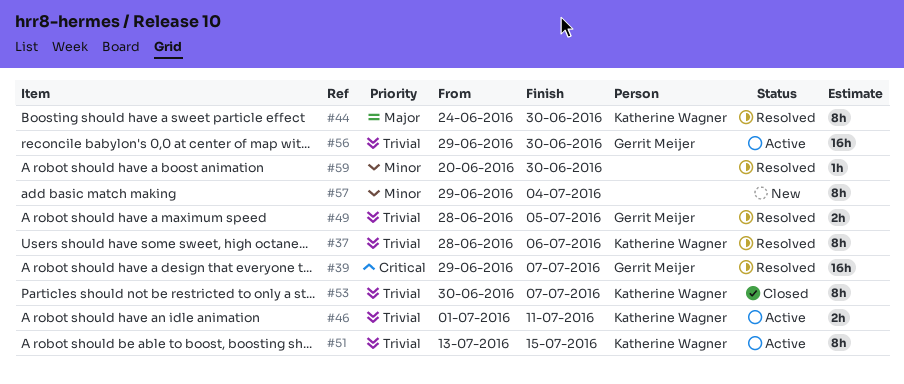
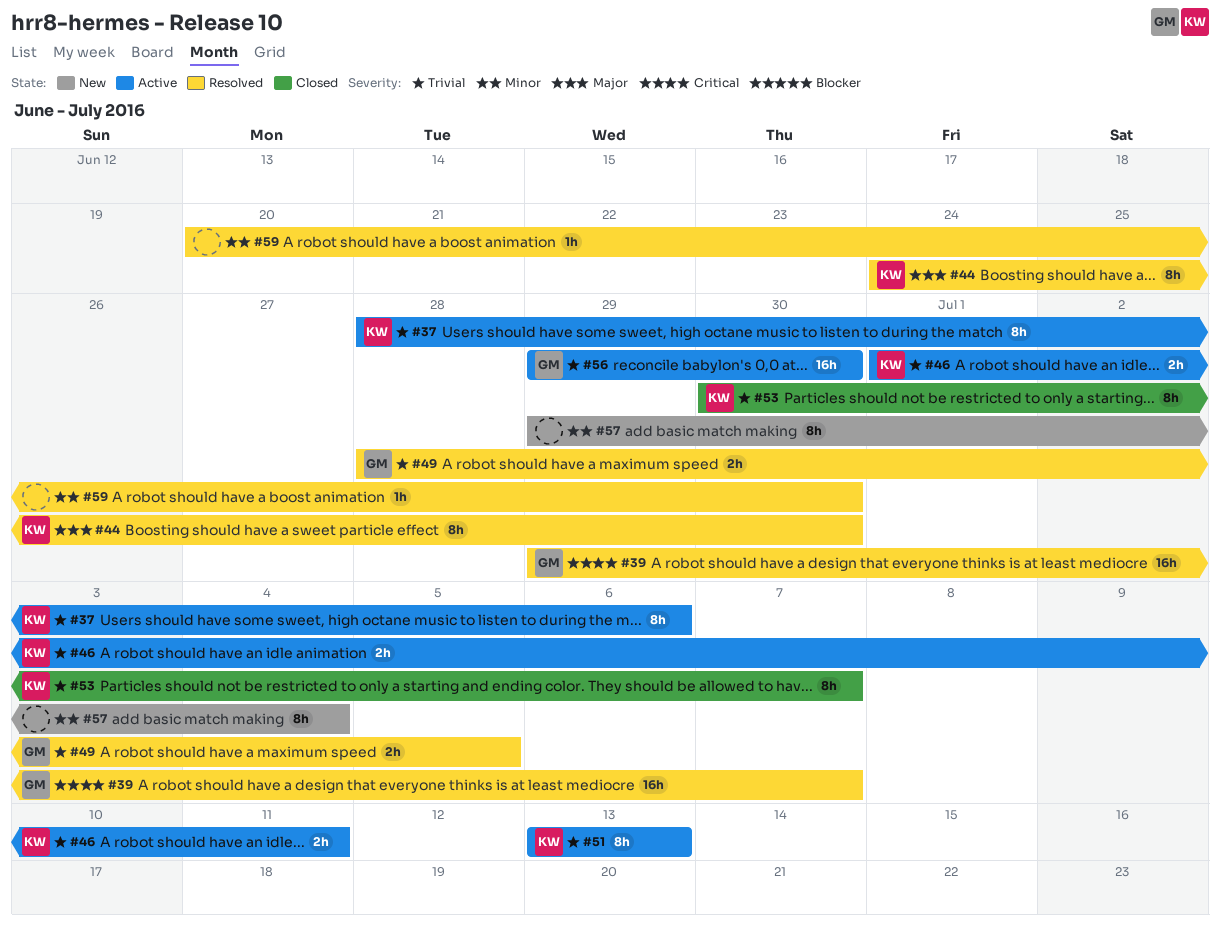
#37, status: Resolved -> Active
#51, due: Jul 15 -> Jul 13

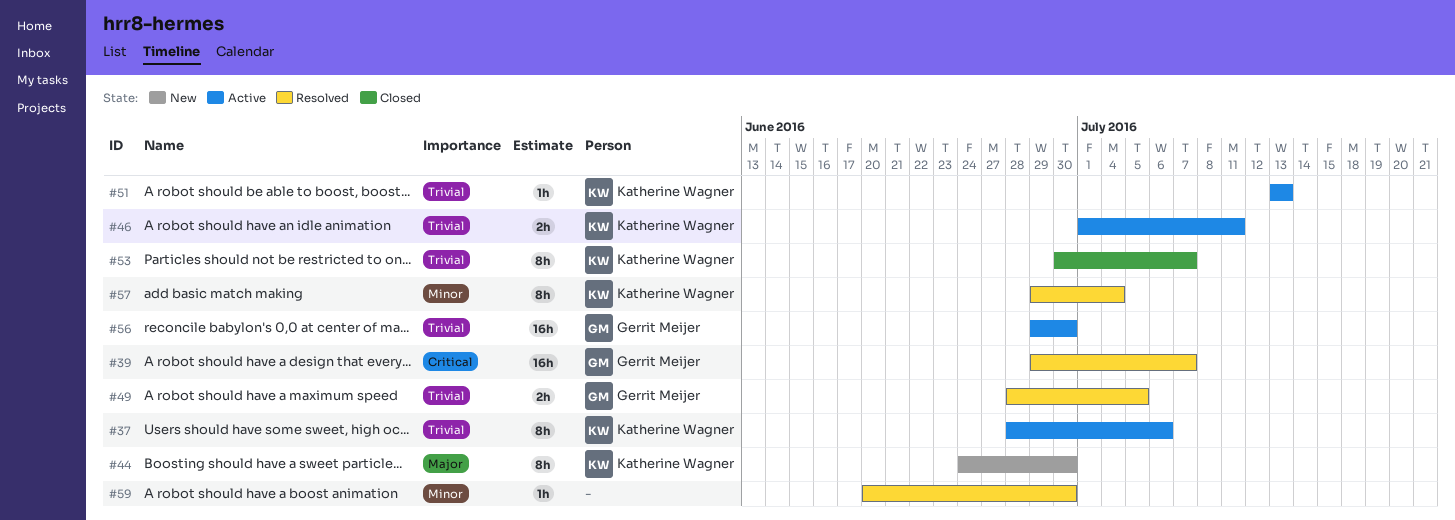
#44, status: Resolved -> New
#51, estimate: 8h -> 1h
#57, status: New -> Resolved
#57, owner: none -> Katherine Wagner

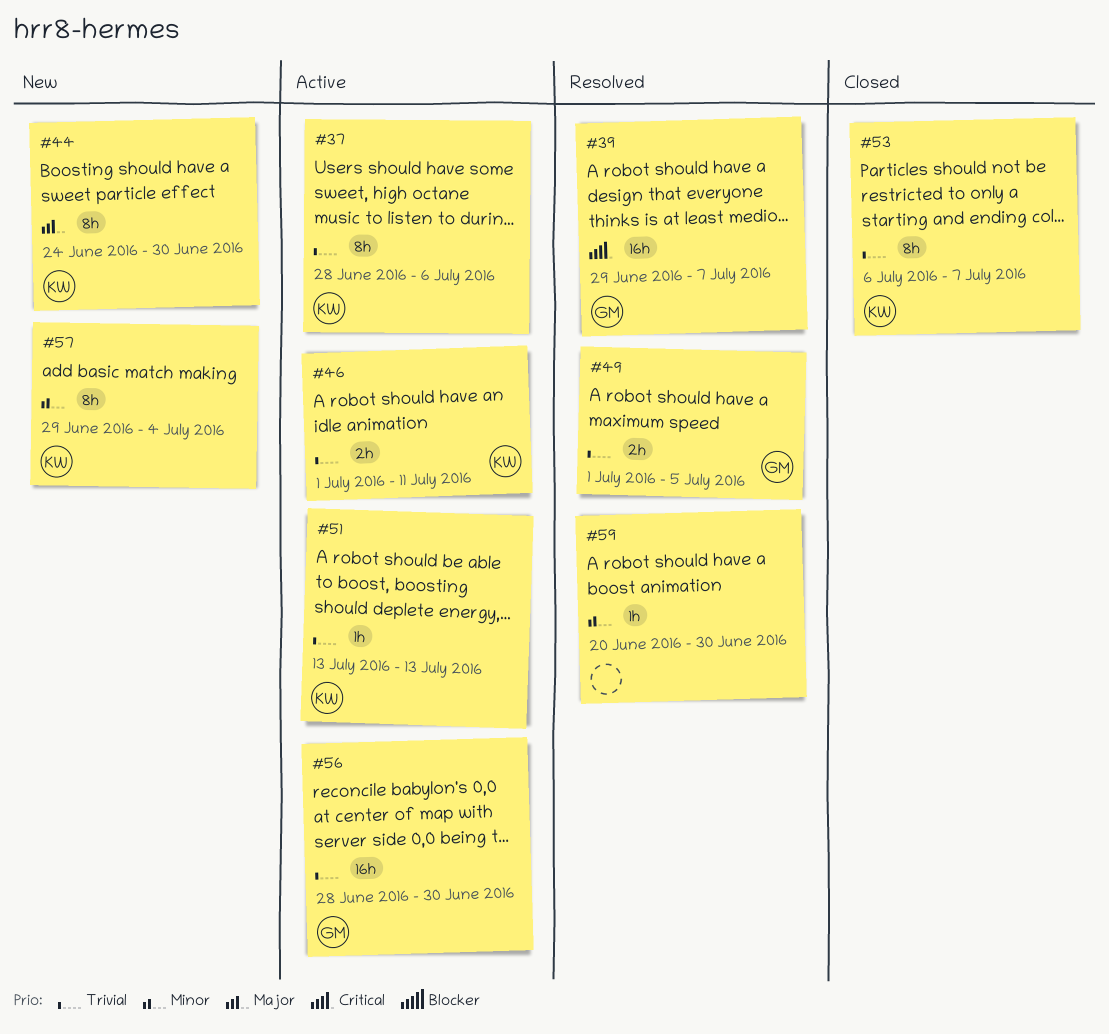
#49, start: Jun 28 -> Jul 1
#53, start: Jun 30 -> Jul 6
#56, start: Jun 29 -> Jun 28
#57, status: Resolved -> New

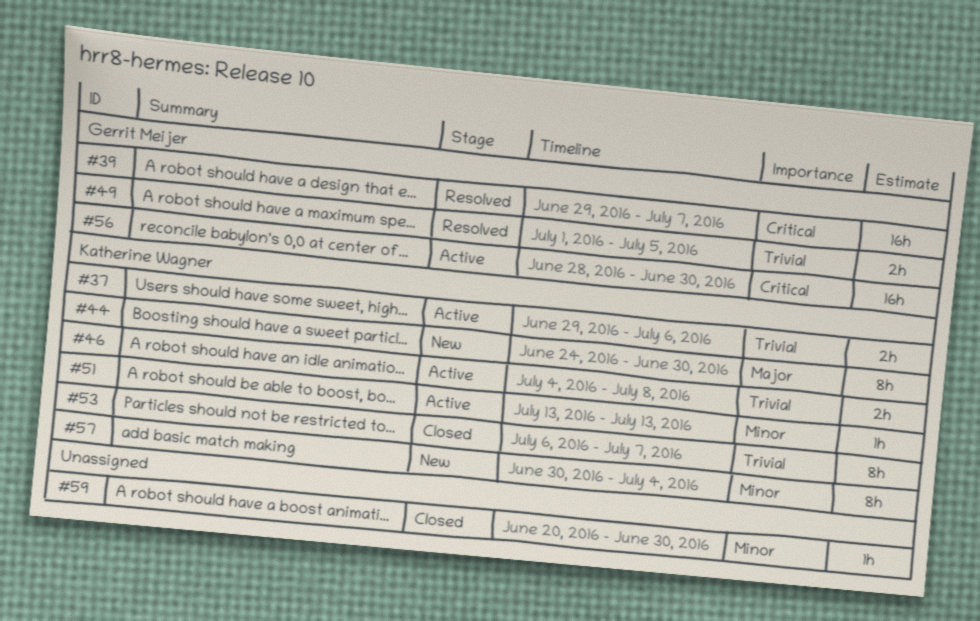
#37, estimate: 8h -> 2h
#37, start: Jun 28 -> Jun 29
#46, start: Jul 1 -> Jul 4
#46, due: Jul 11 -> Jul 8
#51, priority: Trivial -> Minor
#56, priority: Trivial -> Critical
#57, start: Jun 29 -> Jun 30
#59, status: Resolved -> Closed

